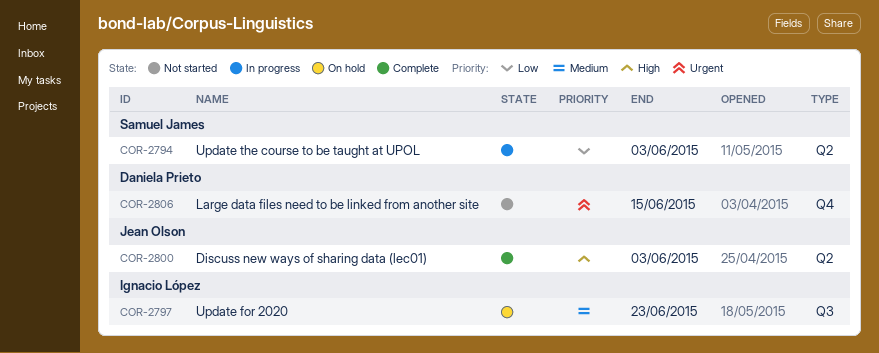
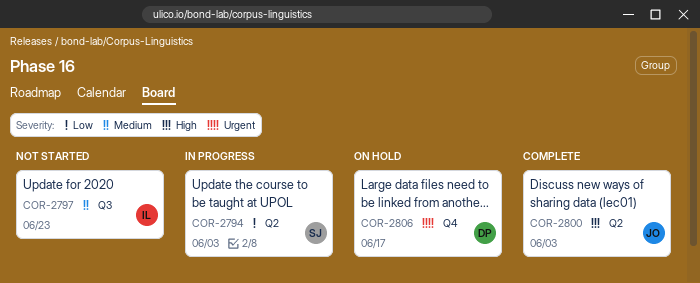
COR-2797, status: On hold -> Not started
COR-2806, status: Not started -> On hold
COR-2806, due: Jun 15 -> Jun 17

